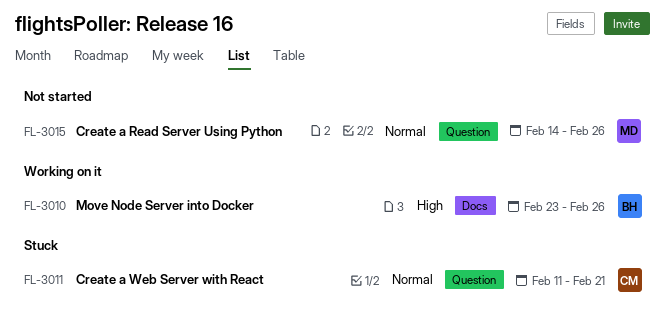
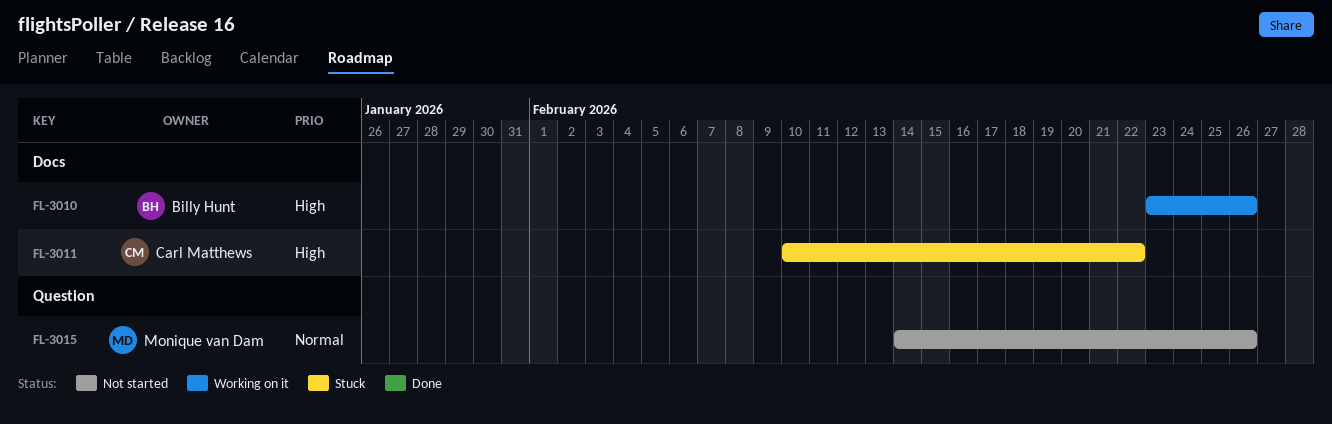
FL-3011, priority: Normal -> High
FL-3011, label: Question -> Docs
FL-3011, start: Feb 11 -> Feb 10
FL-3011, due: Feb 21 -> Feb 22

